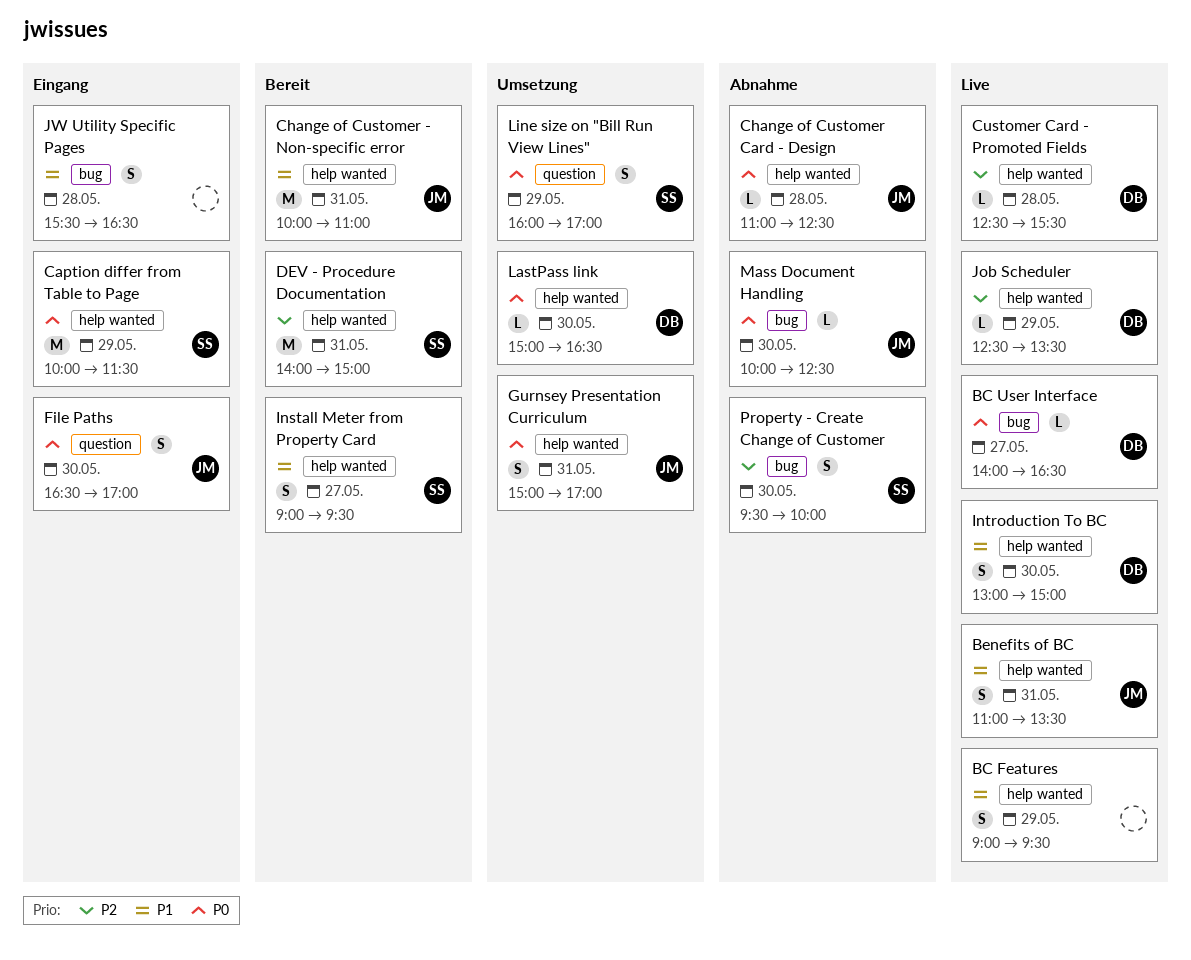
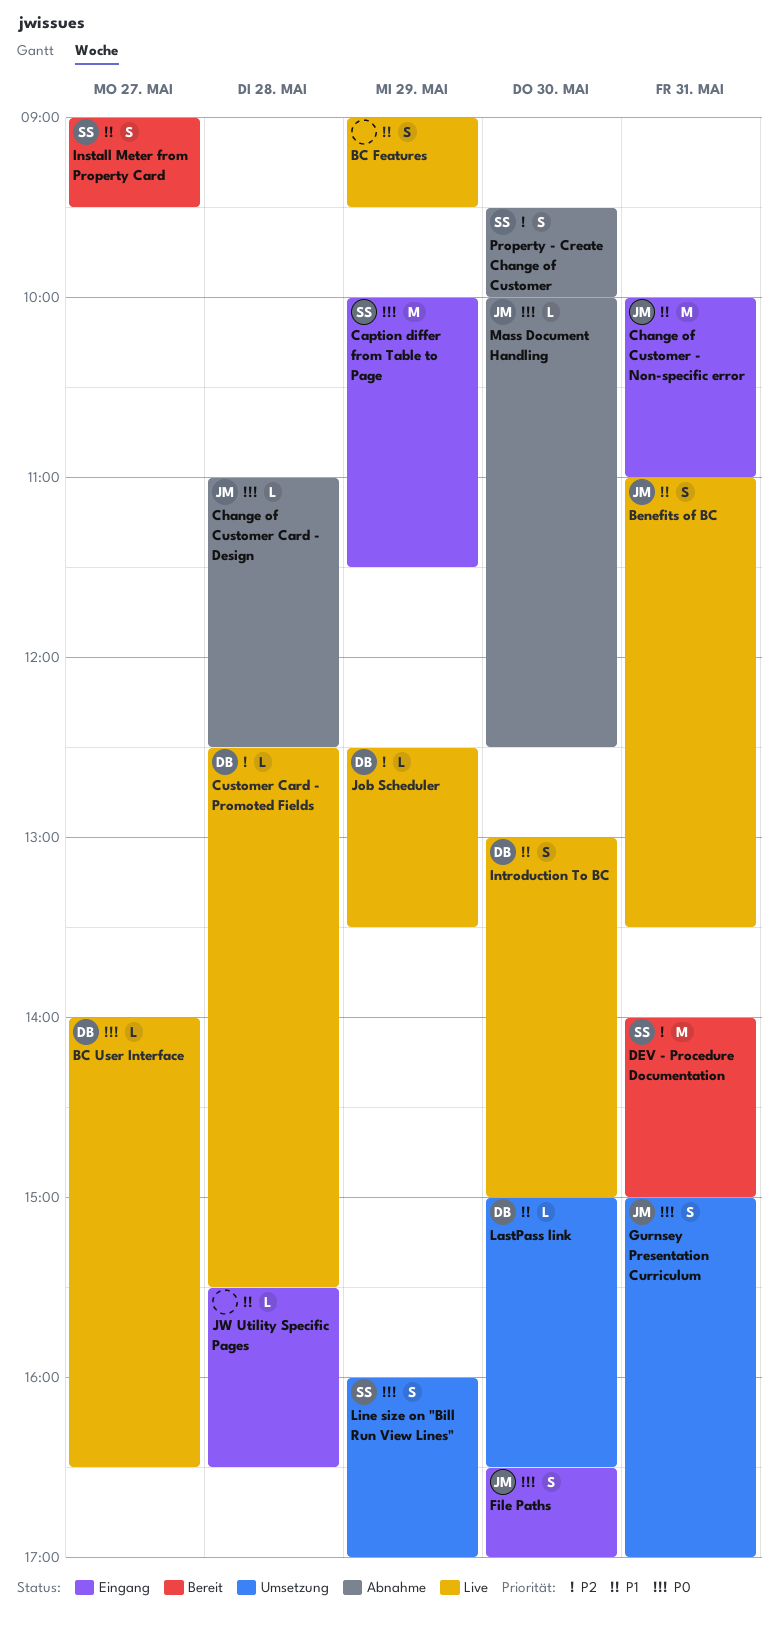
Change of Customer - Non-specific error, status: Bereit -> Eingang
JW Utility Specific Pages, estimate: S -> L
LastPass link, priority: P0 -> P1

